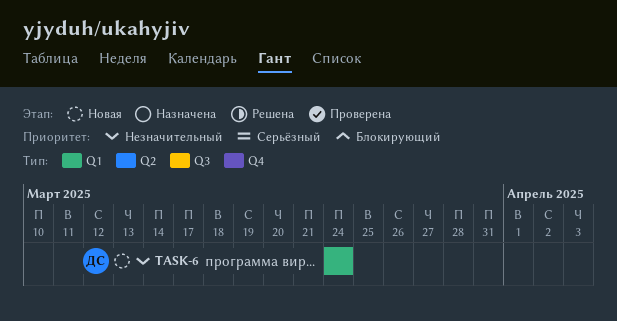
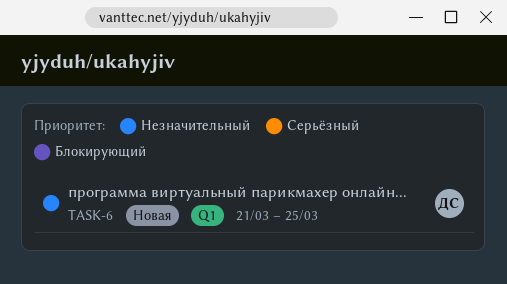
TASK-6, start: Mar 24 -> Mar 21
TASK-6, due: Mar 24 -> Mar 25

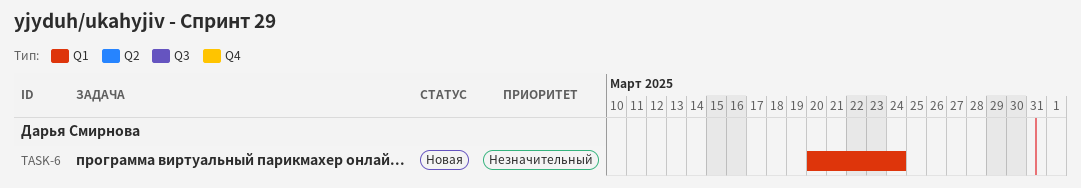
TASK-6, start: Mar 21 -> Mar 20
TASK-6, due: Mar 25 -> Mar 24

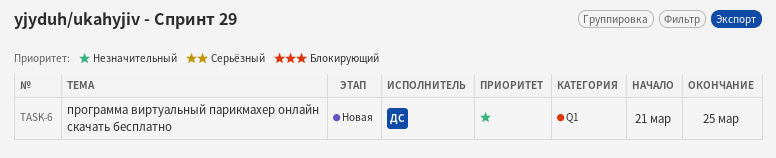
TASK-6, start: Mar 20 -> Mar 21
TASK-6, due: Mar 24 -> Mar 25

